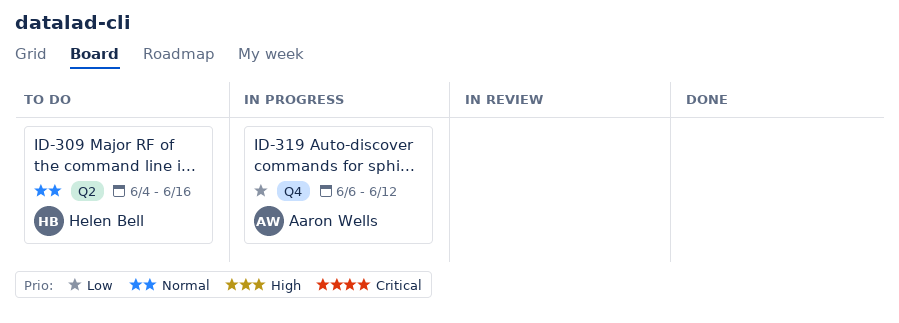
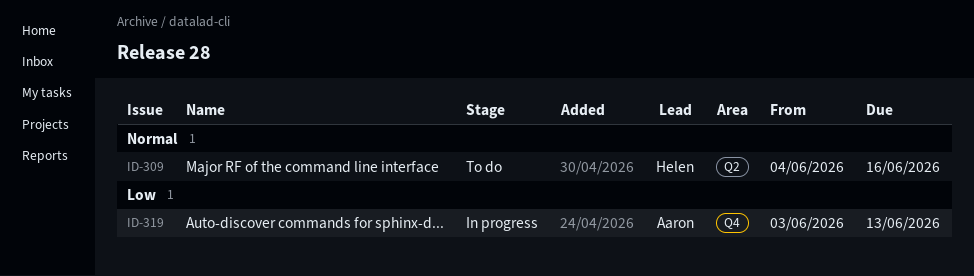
ID-319, start: Jun 6 -> Jun 3
ID-319, due: Jun 12 -> Jun 13

